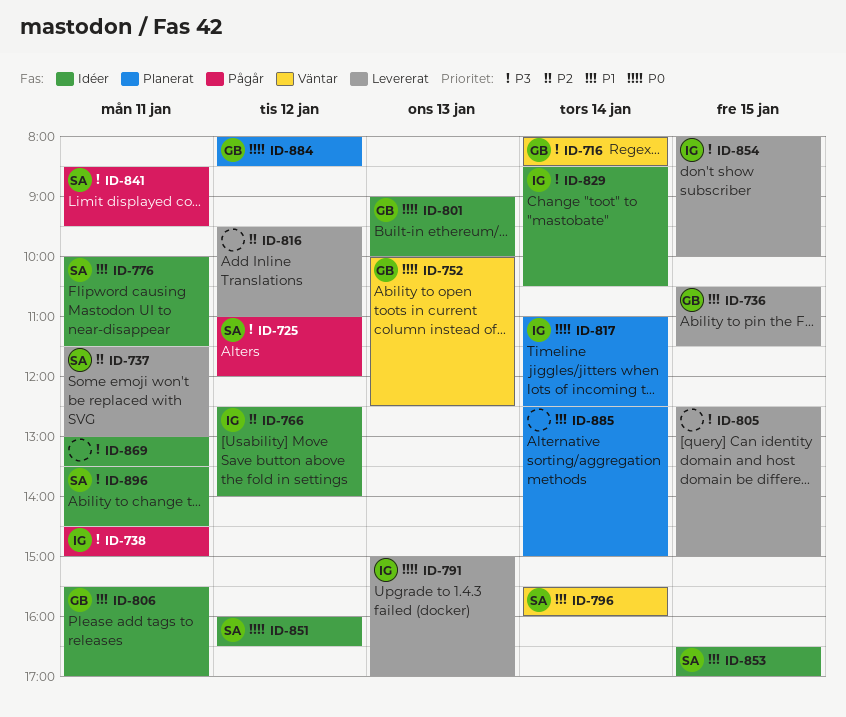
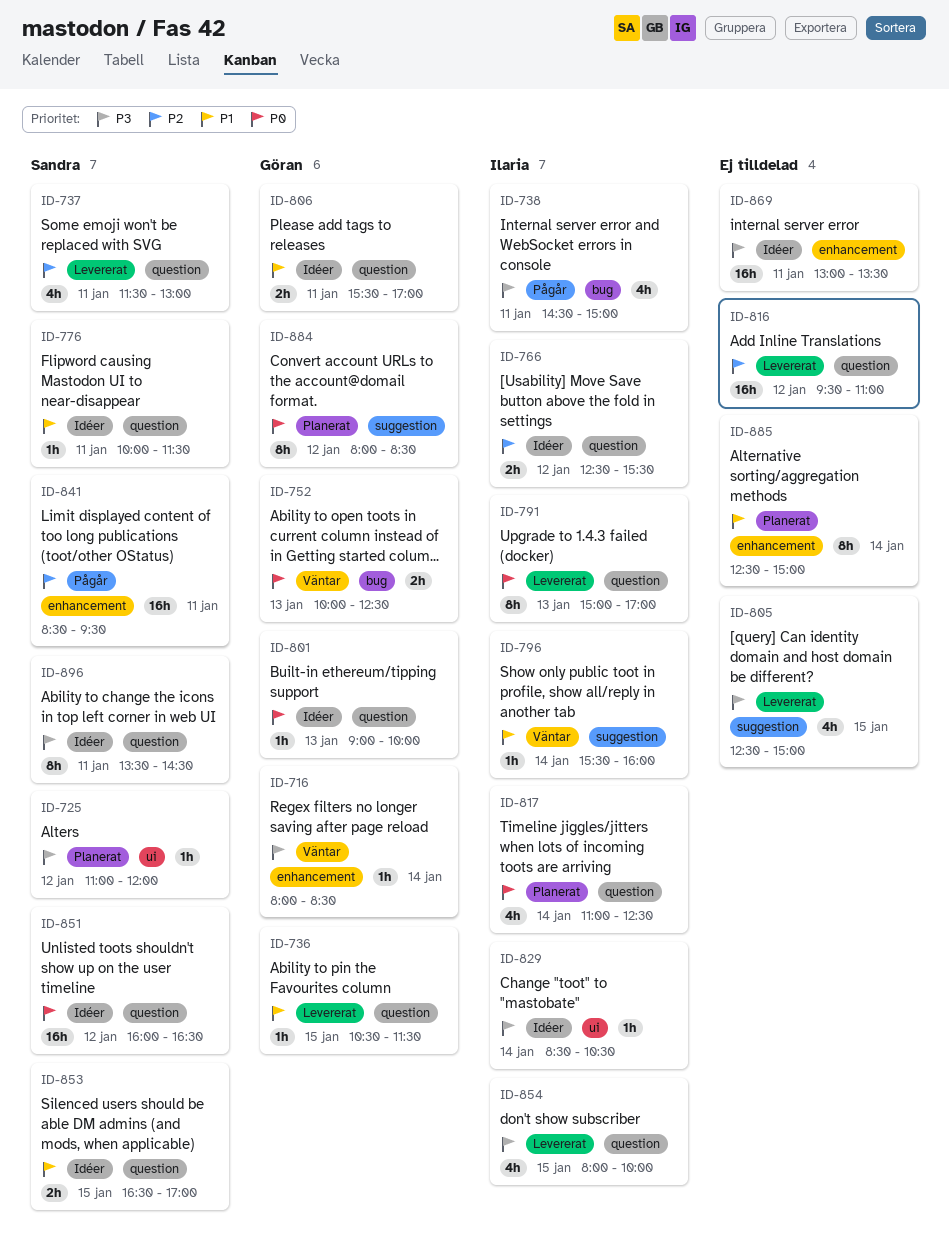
ID-725, status: Pågår -> Planerat
ID-766, ends: 14:00 -> 15:30
ID-796, owner: Sandra -> Ilaria
ID-841, priority: P3 -> P2

